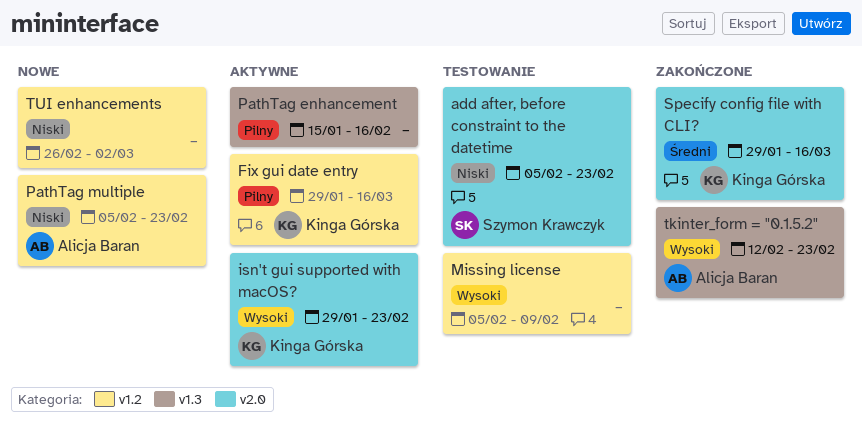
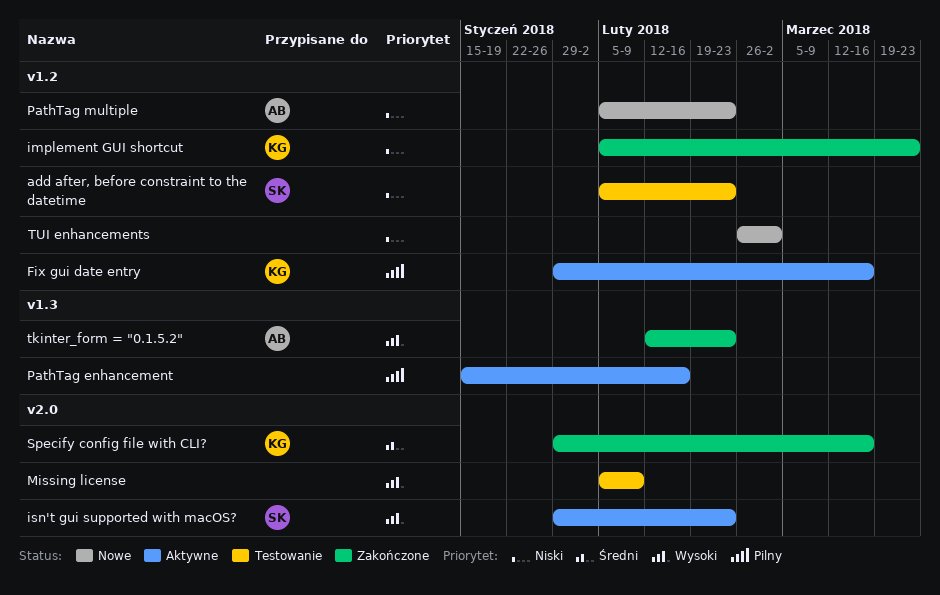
add after, before constraint to the datetime, label: v2.0 -> v1.2
implement GUI shortcut: none -> present
isn't gui supported with macOS?, owner: Kinga Górska -> Szymon Krawczyk
Missing license, label: v1.2 -> v2.0

